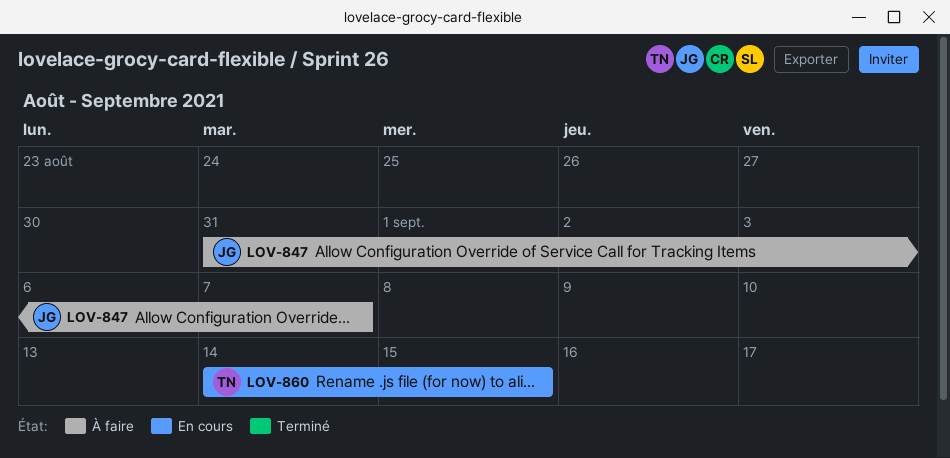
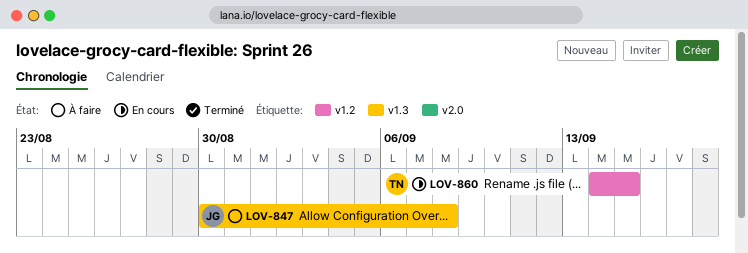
LOV-847, start: Aug 31 -> Aug 30
LOV-847, due: Sep 7 -> Sep 8

